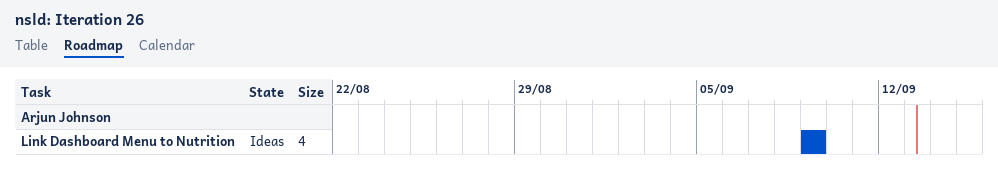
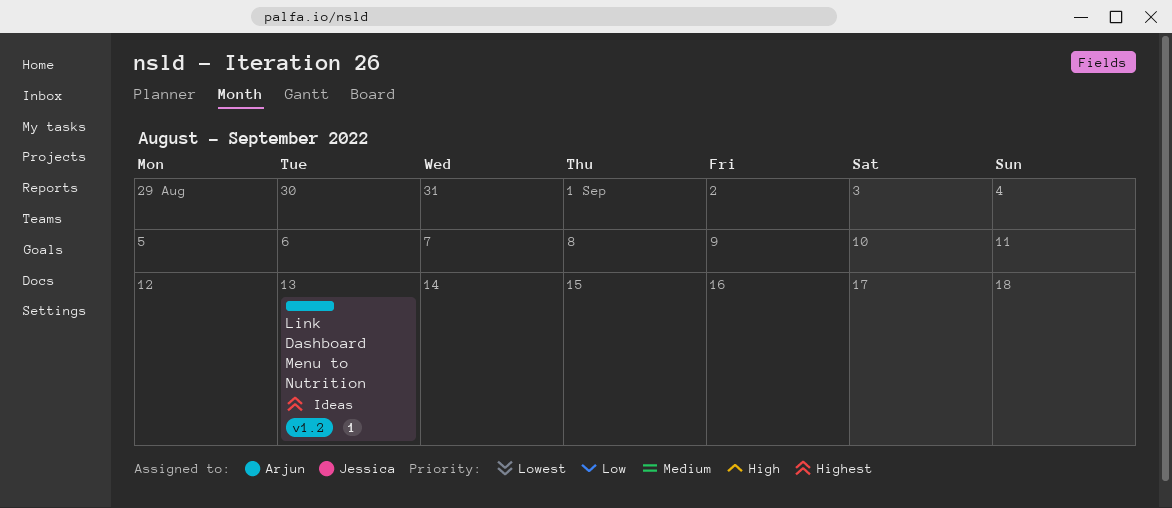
Link Dashboard Menu to Nutrition, estimate: 4 -> 1
Link Dashboard Menu to Nutrition, due: Sep 9 -> Sep 13

